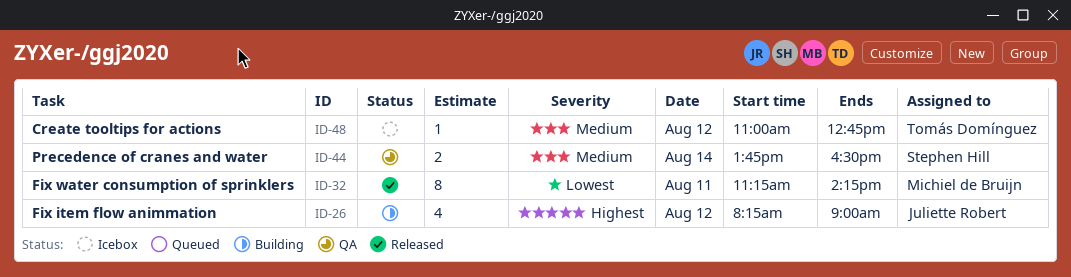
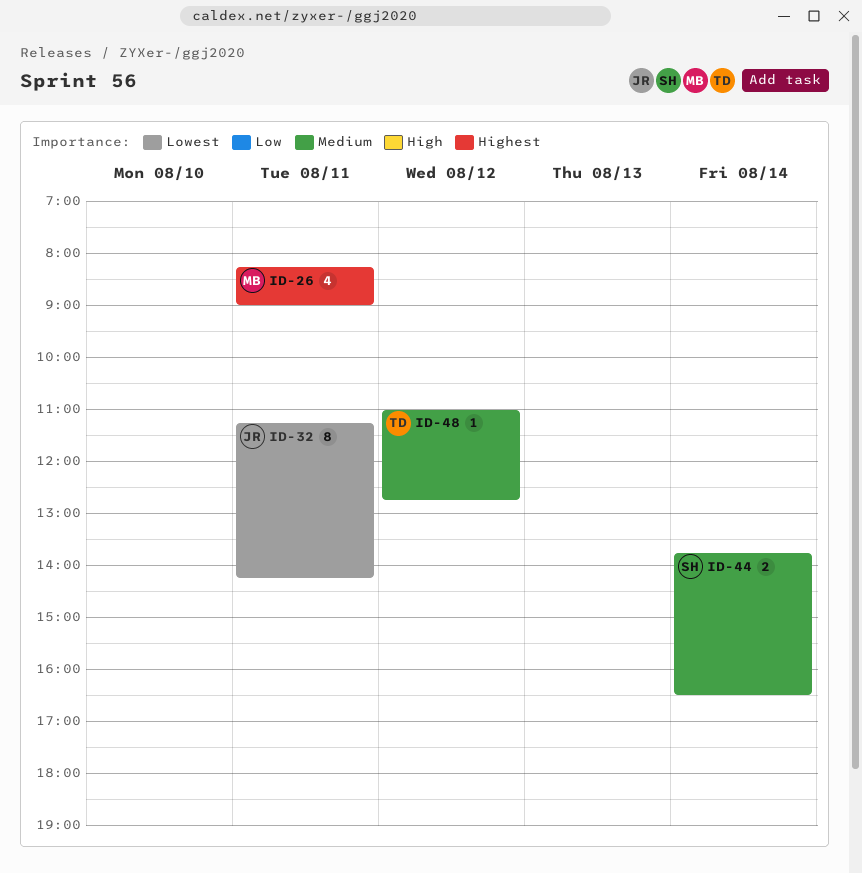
ID-26, owner: Juliette Robert -> Michiel de Bruijn
ID-26, day: Aug 12 -> Aug 11
ID-32, owner: Michiel de Bruijn -> Juliette Robert

